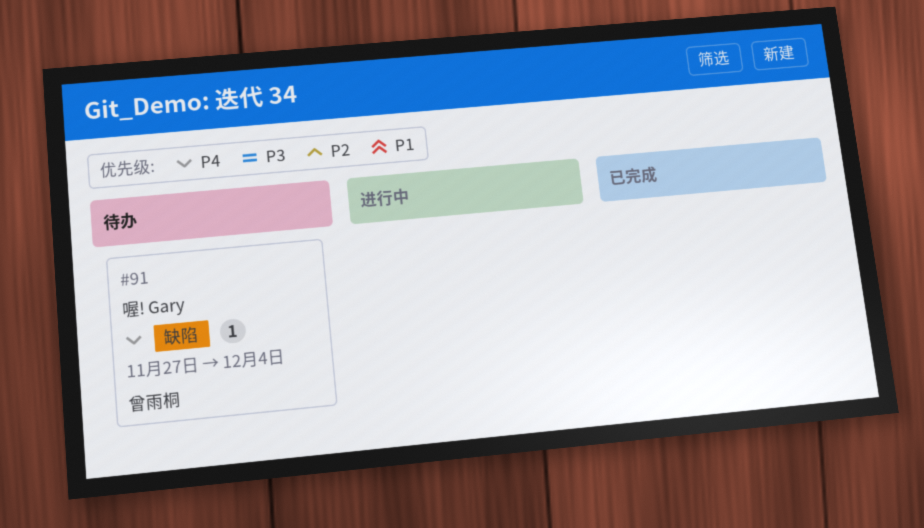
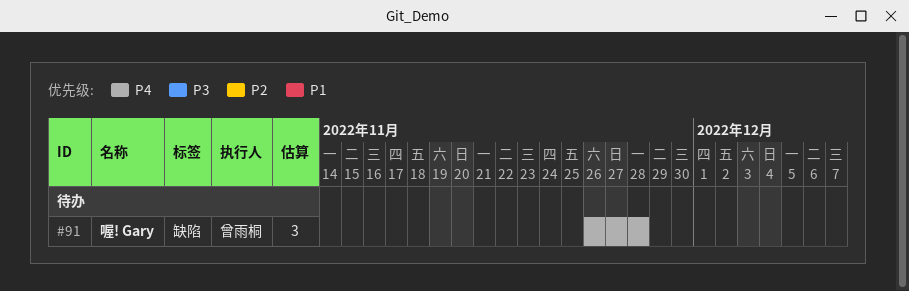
#91, estimate: 1 -> 3
#91, start: Nov 27 -> Nov 26
#91, due: Dec 4 -> Nov 28

